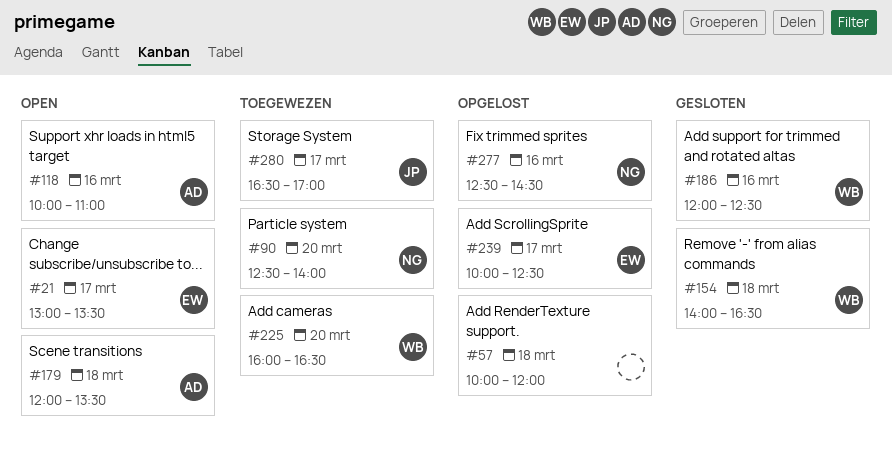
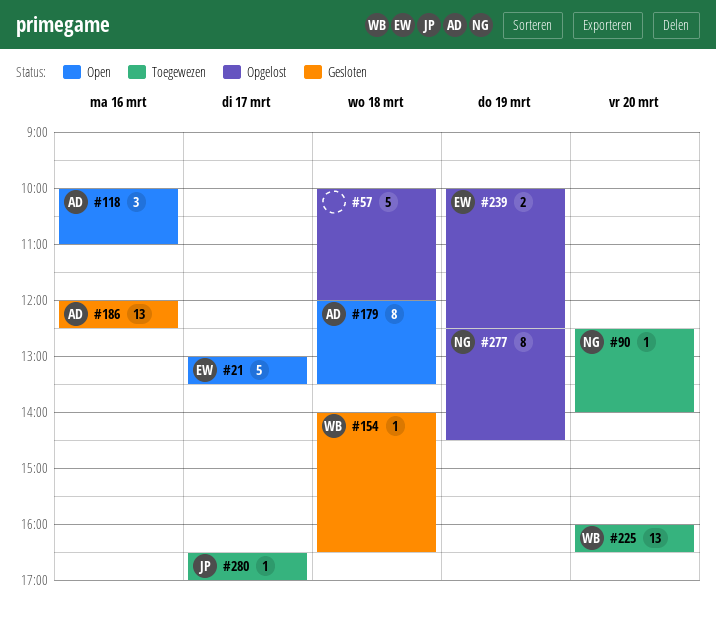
#186, owner: WB -> AD
#239, day: Mar 17 -> Mar 19
#277, day: Mar 16 -> Mar 19

